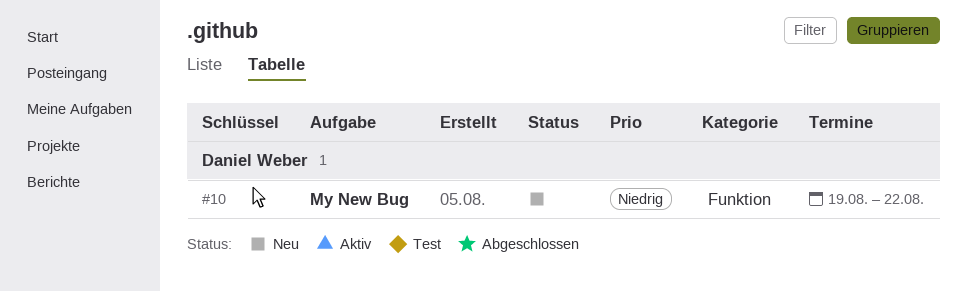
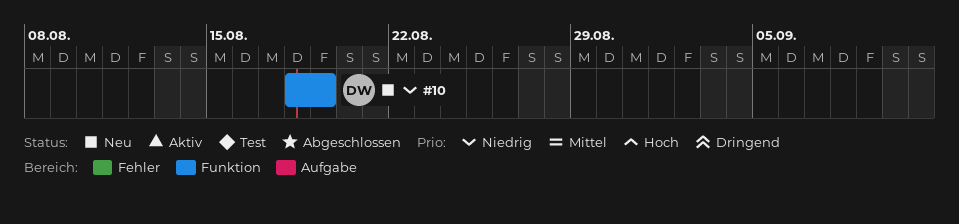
#10, start: Aug 19 -> Aug 18
#10, due: Aug 22 -> Aug 19

